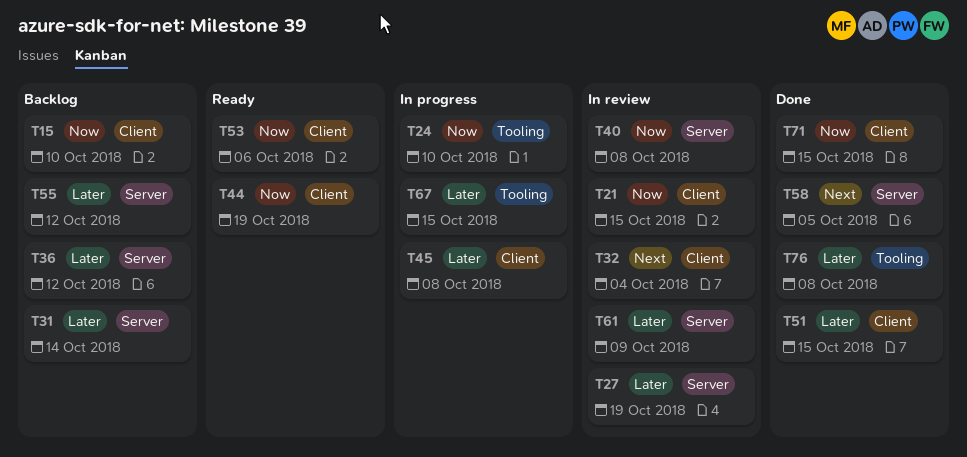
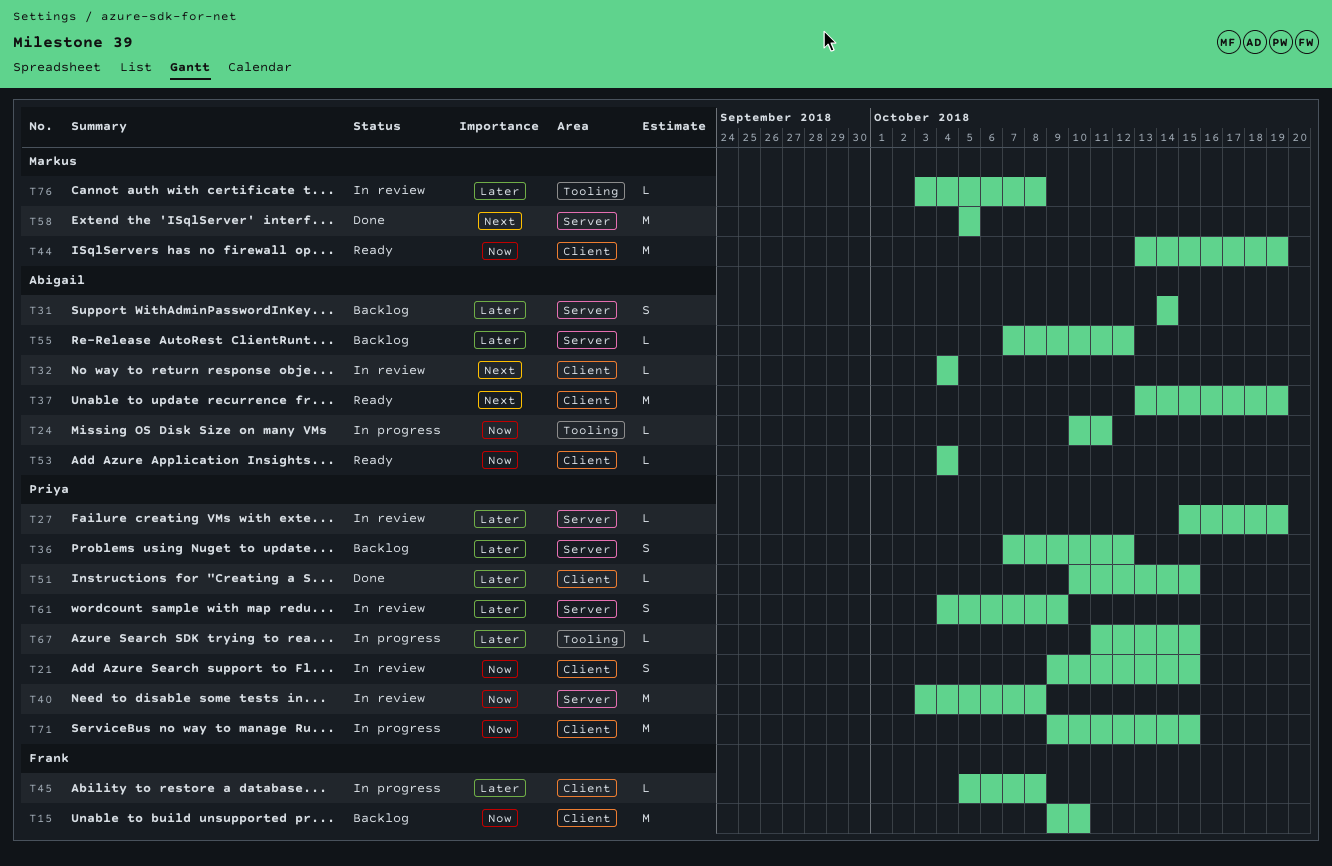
T24, due: Oct 10 -> Oct 11
T37: none -> present
T53, due: Oct 6 -> Oct 4
T71, status: Done -> In progress
T76, status: Done -> In review

